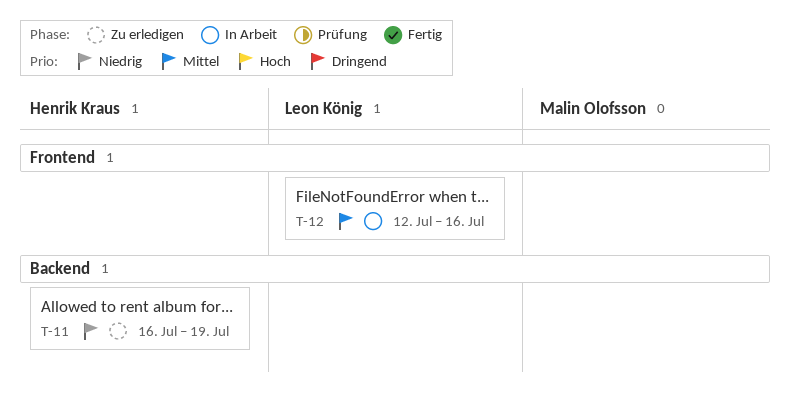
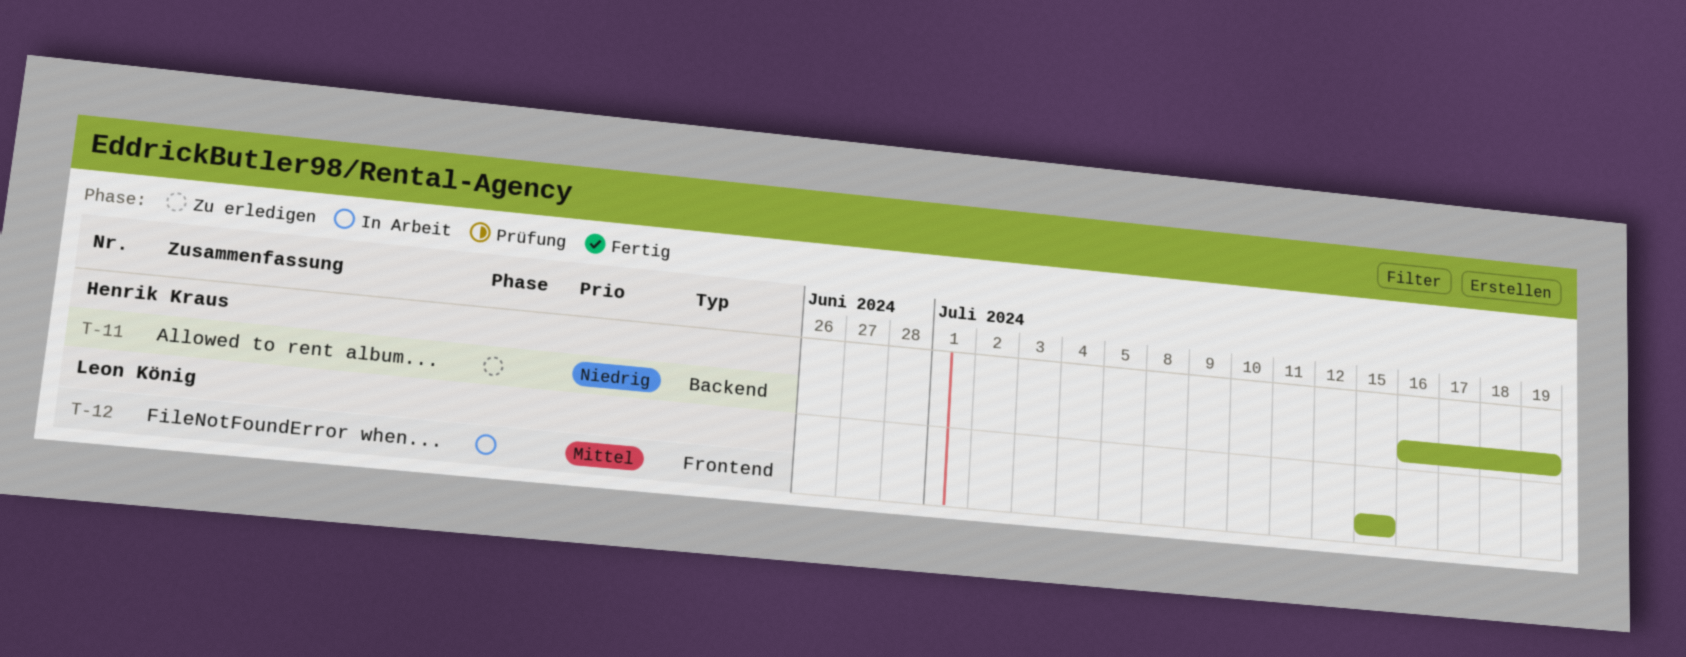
T-12, start: Jul 12 -> Jul 15
T-12, due: Jul 16 -> Jul 15

